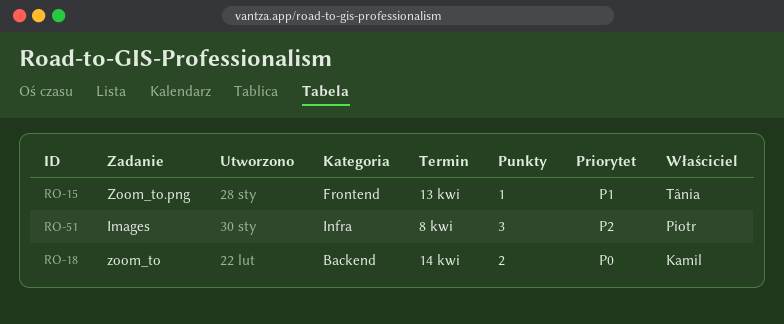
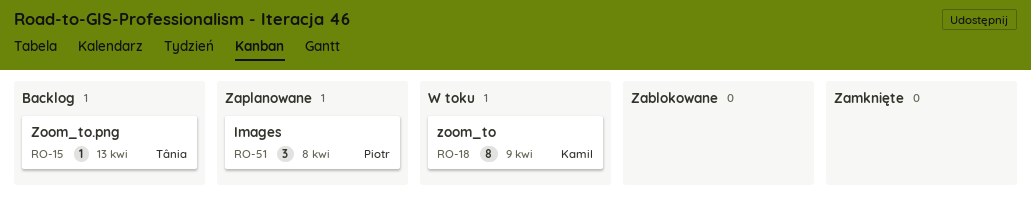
RO-18, estimate: 2 -> 8
RO-18, due: Apr 14 -> Apr 9

